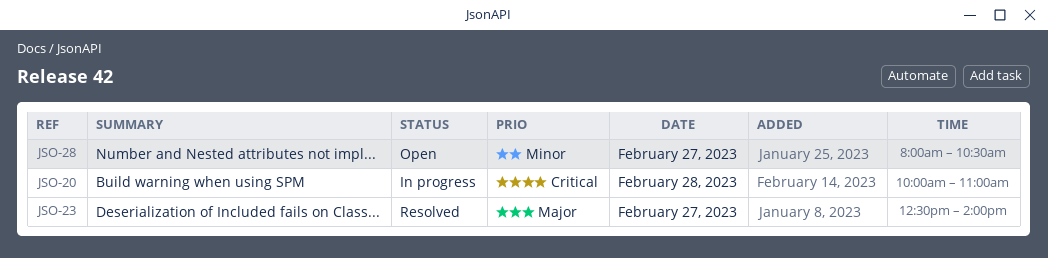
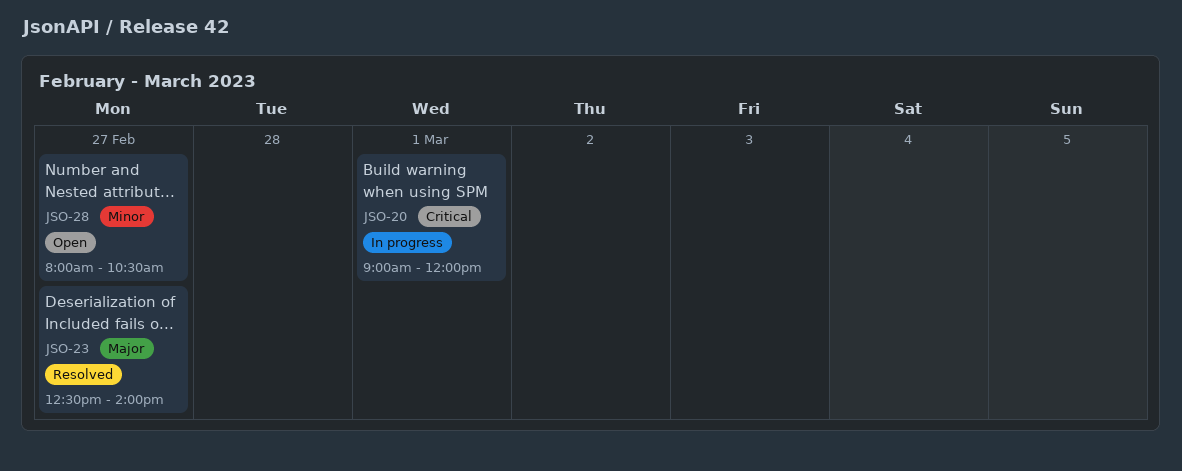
JSO-20, day: Feb 28 -> Mar 1
JSO-20, begins: 10:00 -> 09:00
JSO-20, ends: 11:00 -> 12:00

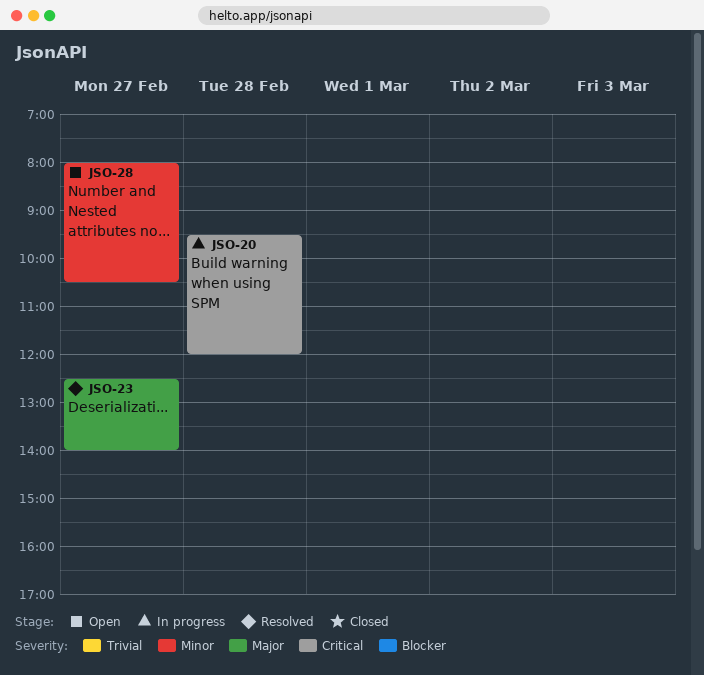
JSO-20, day: Mar 1 -> Feb 28
JSO-20, begins: 09:00 -> 09:30

